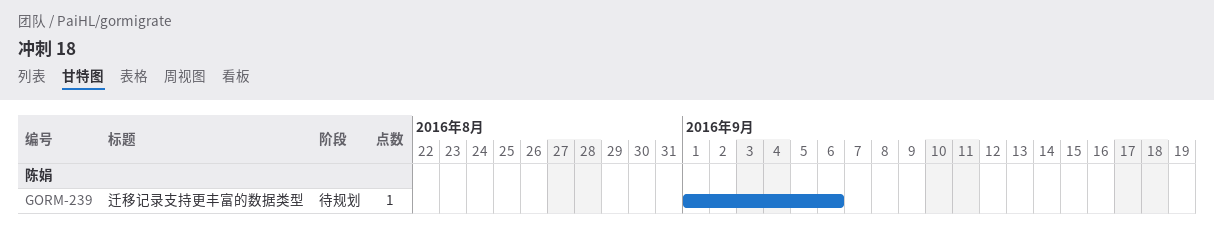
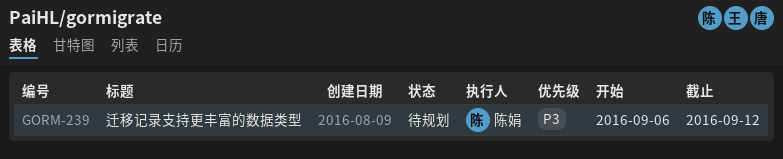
GORM-239, start: Sep 1 -> Sep 6
GORM-239, due: Sep 6 -> Sep 12

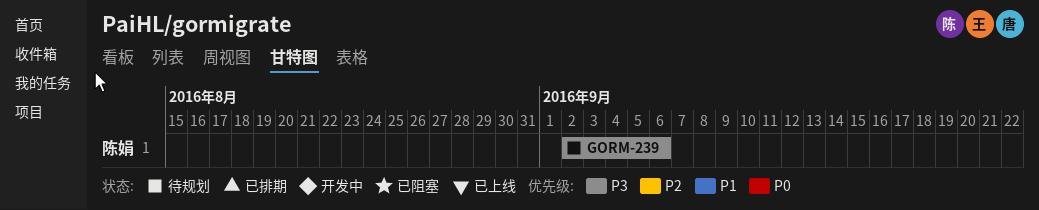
GORM-239, start: Sep 6 -> Sep 2
GORM-239, due: Sep 12 -> Sep 6

